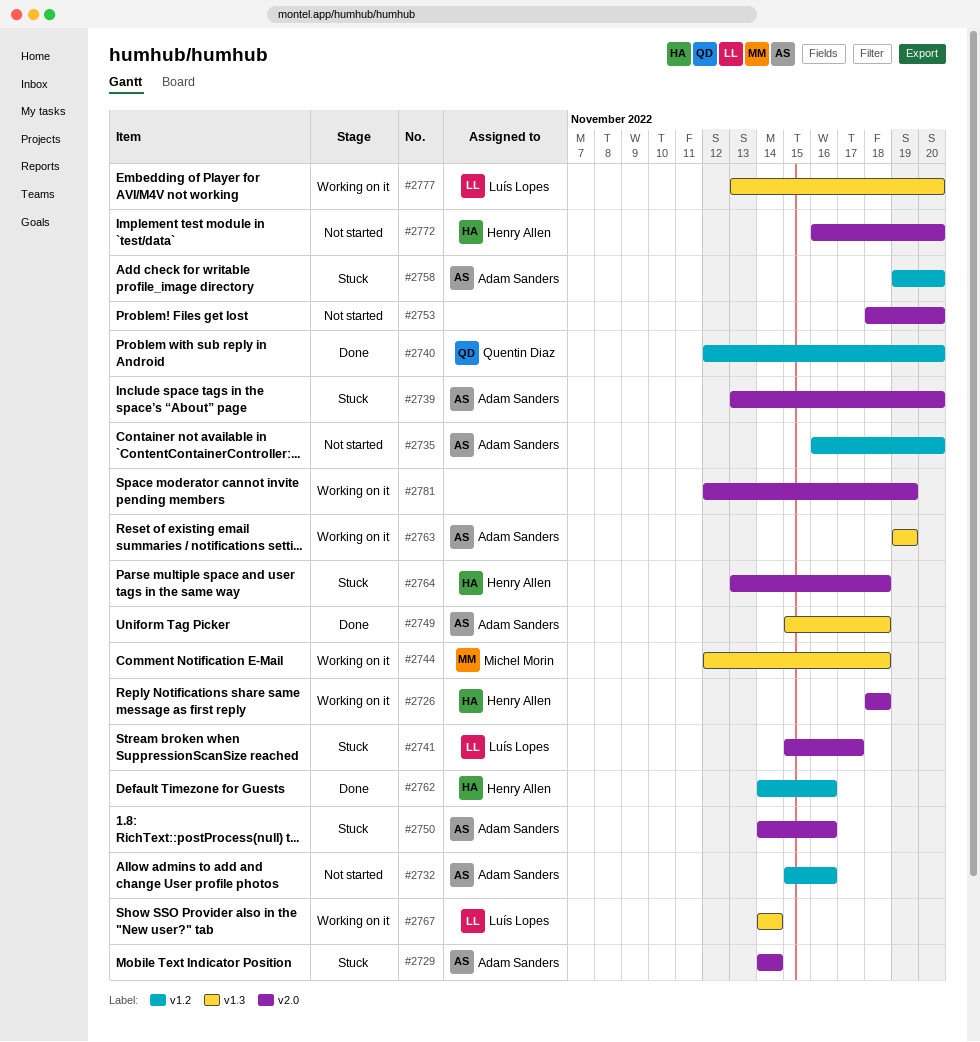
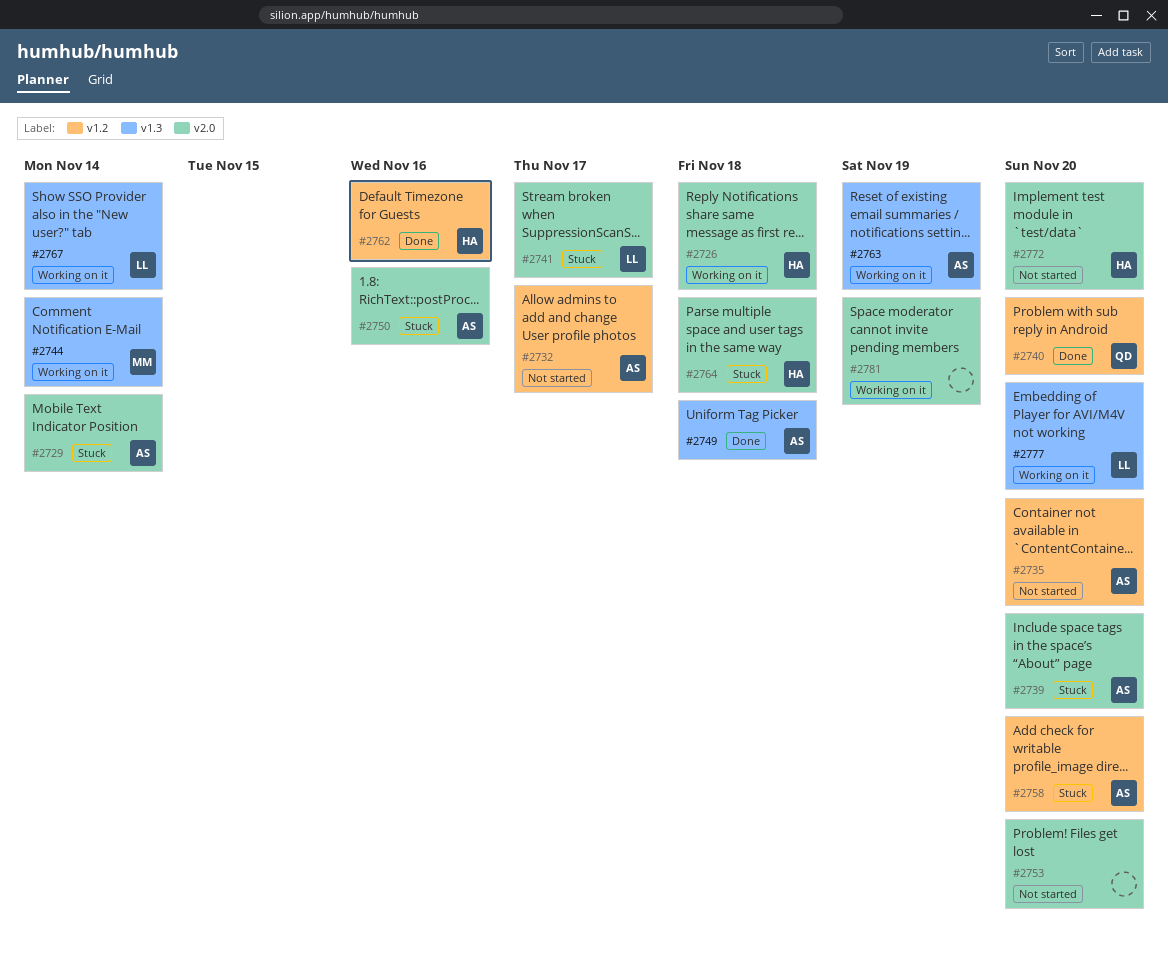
#2732, due: Nov 16 -> Nov 17
#2744, due: Nov 18 -> Nov 14

